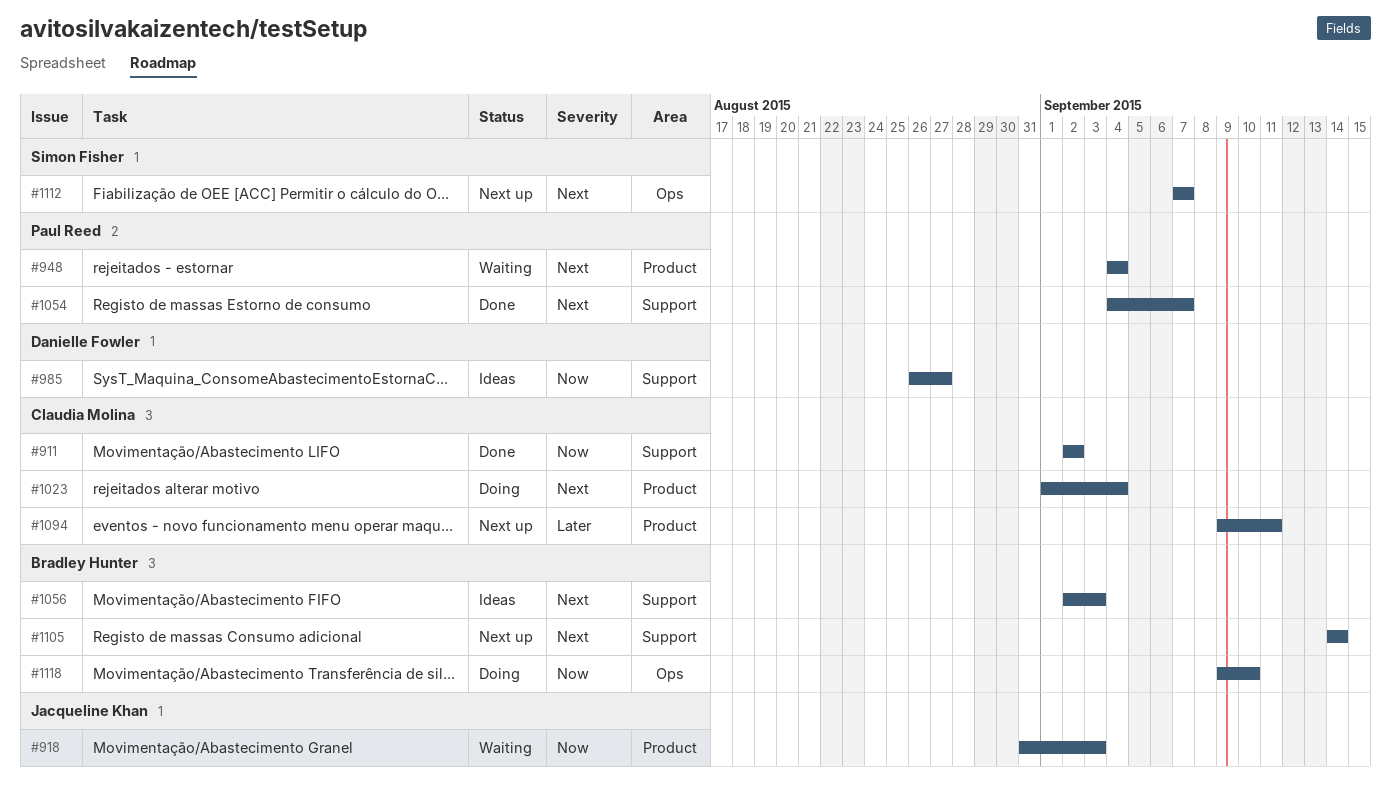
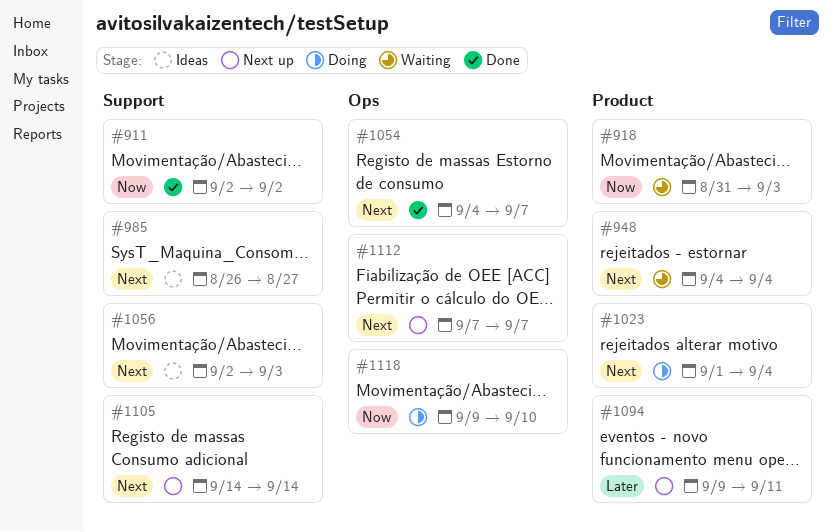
#985, priority: Now -> Next
#1054, label: Support -> Ops

